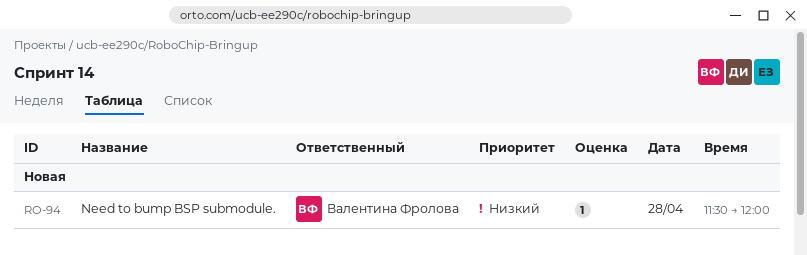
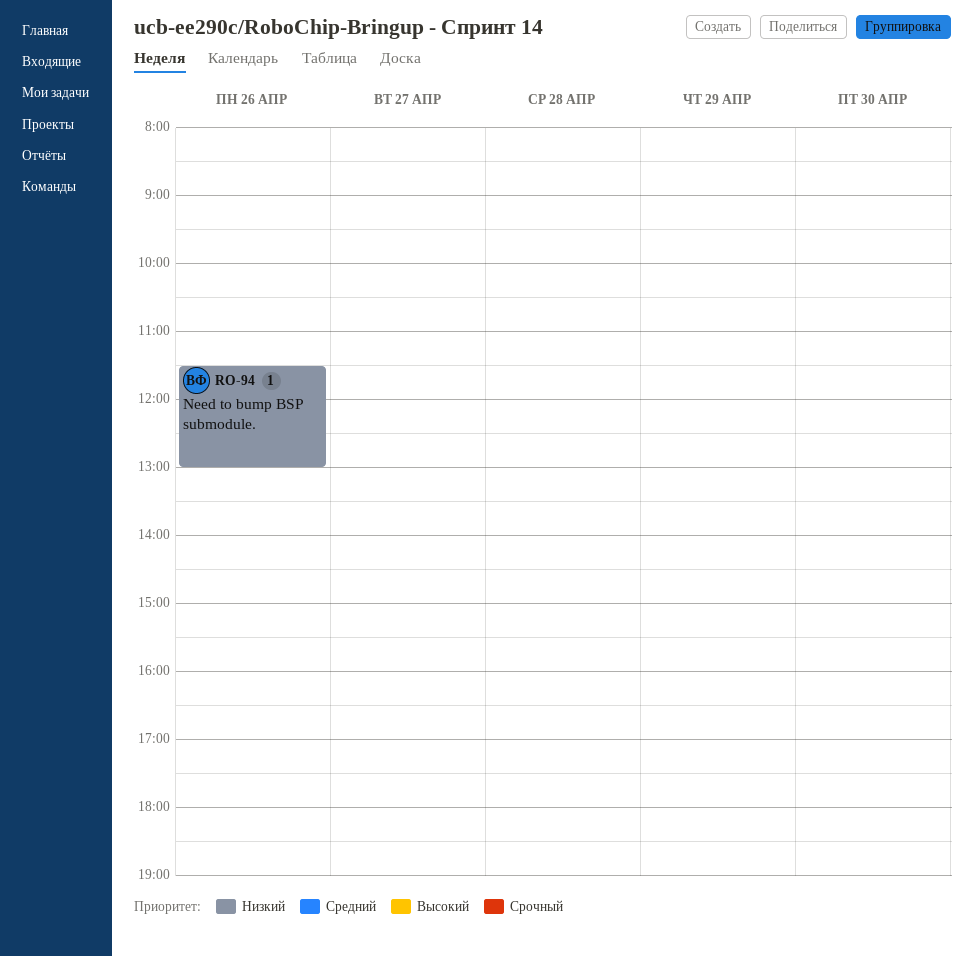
RO-94, day: Apr 28 -> Apr 26
RO-94, ends: 12:00 -> 13:00

